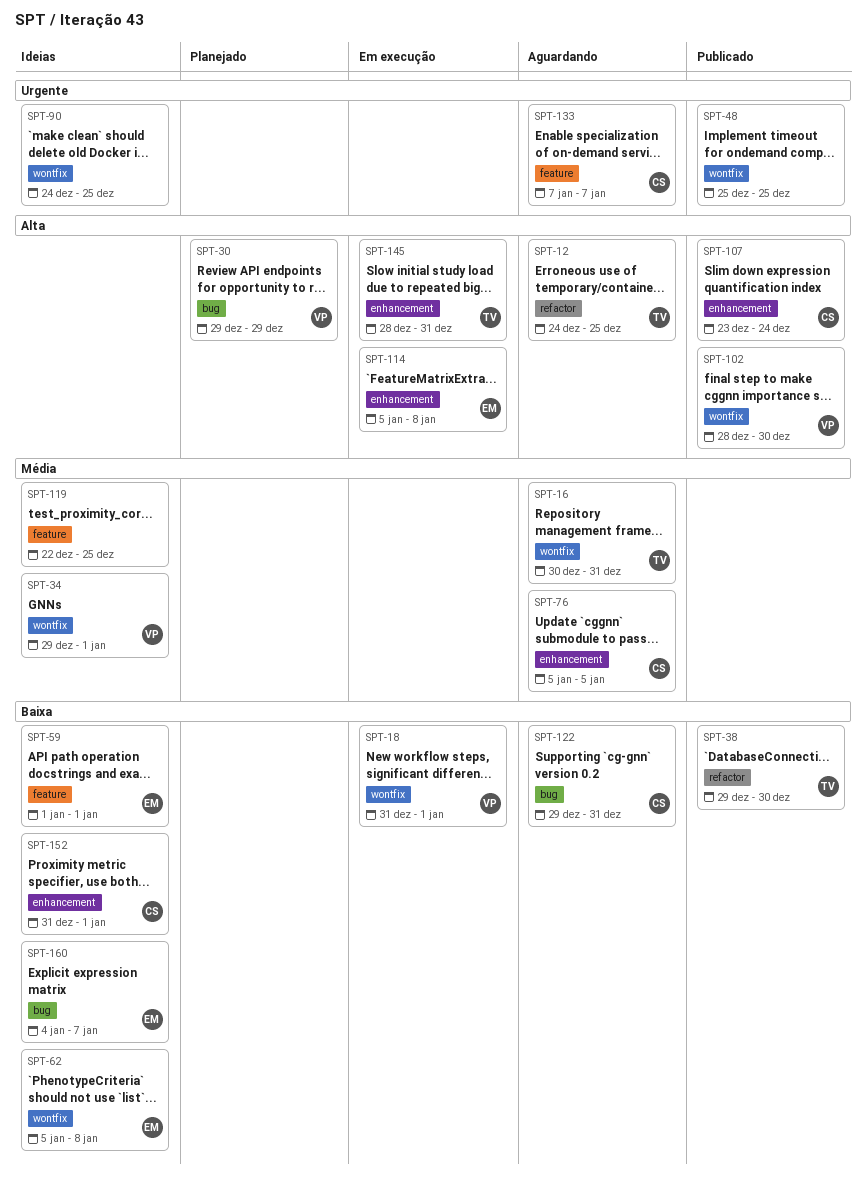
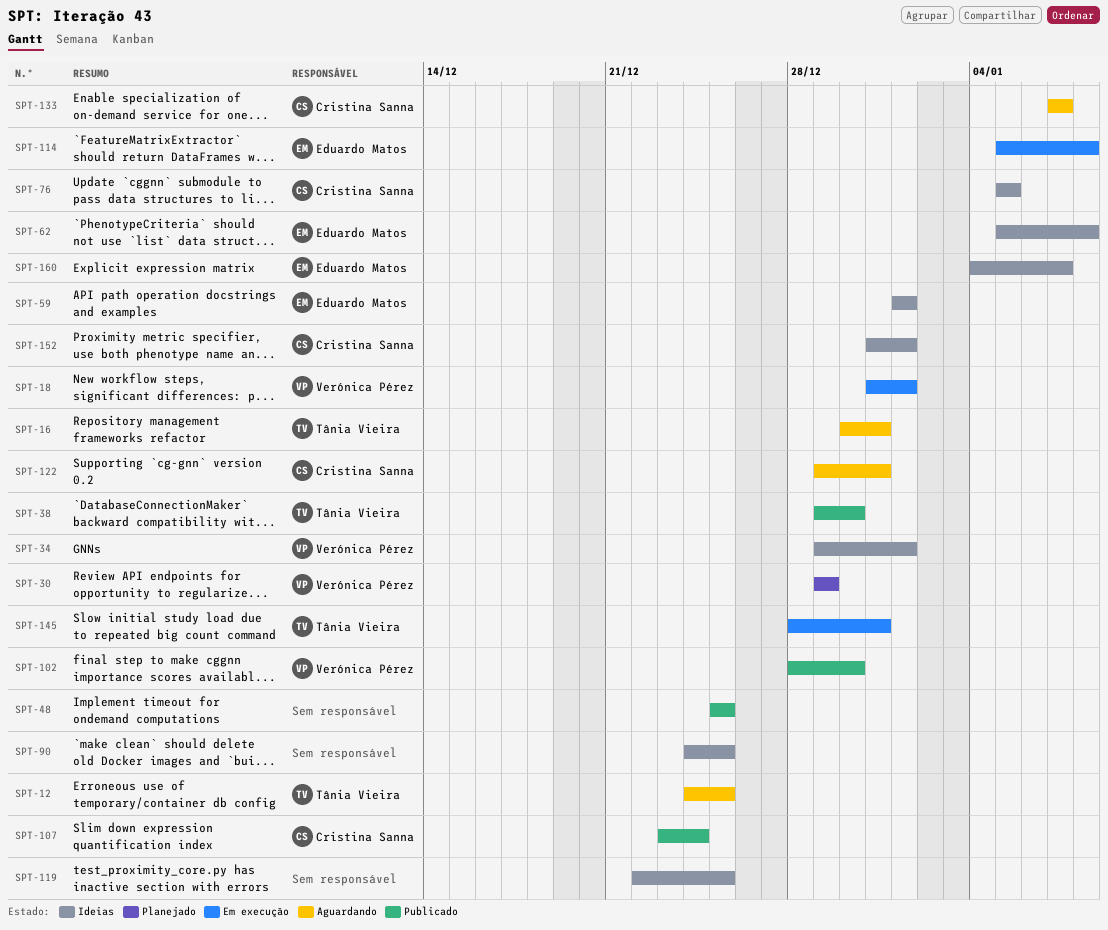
SPT-76, status: Aguardando -> Ideias

